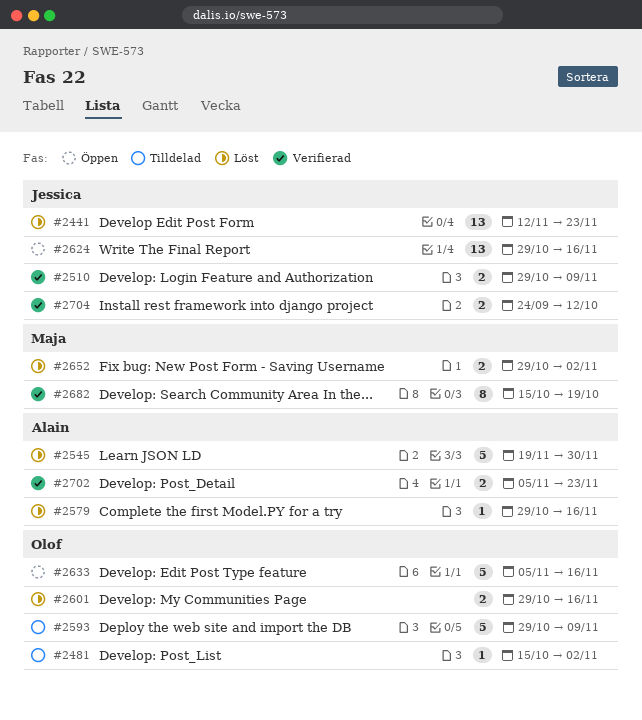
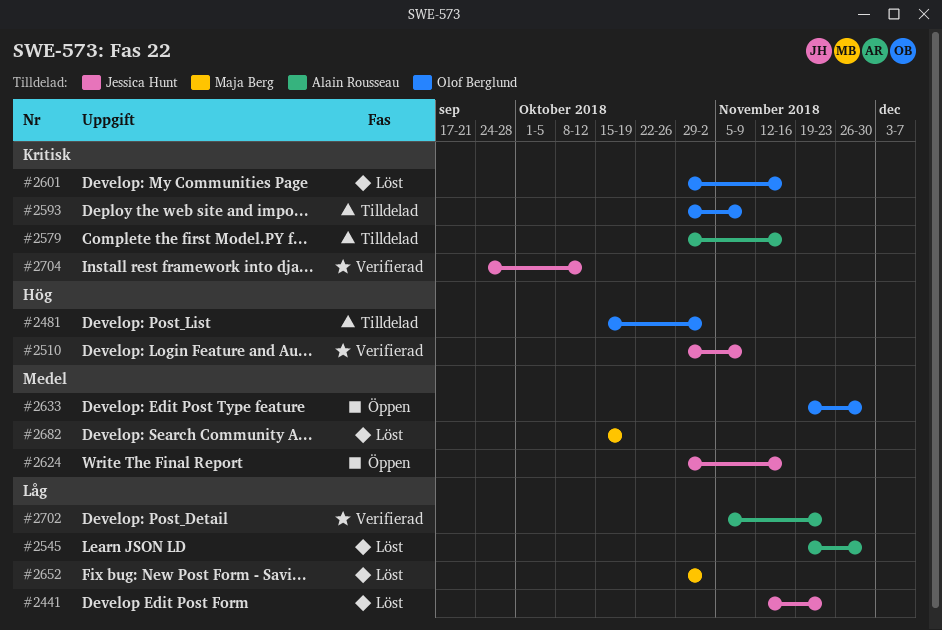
#2579, status: Löst -> Tilldelad
#2633, start: Nov 5 -> Nov 19
#2633, due: Nov 16 -> Nov 30
#2682, status: Verifierad -> Löst

